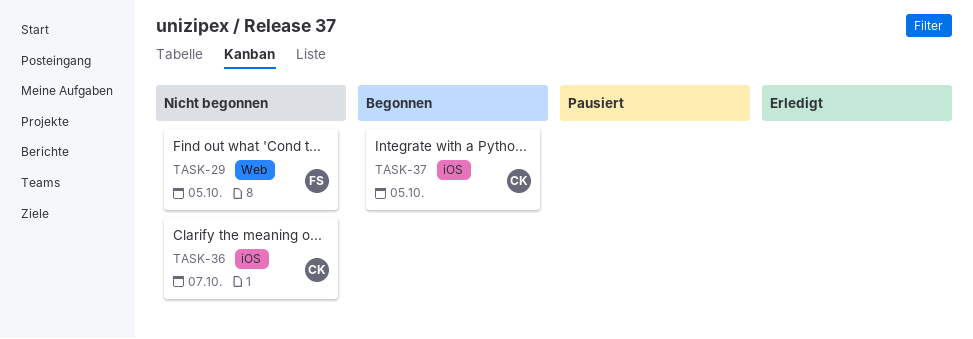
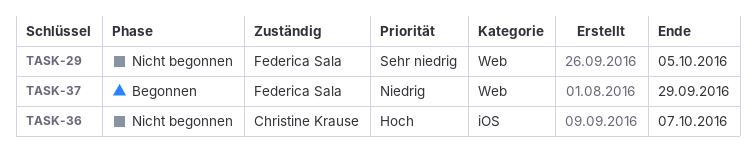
TASK-37, owner: Christine Krause -> Federica Sala
TASK-37, label: iOS -> Web
TASK-37, due: Oct 5 -> Sep 29

